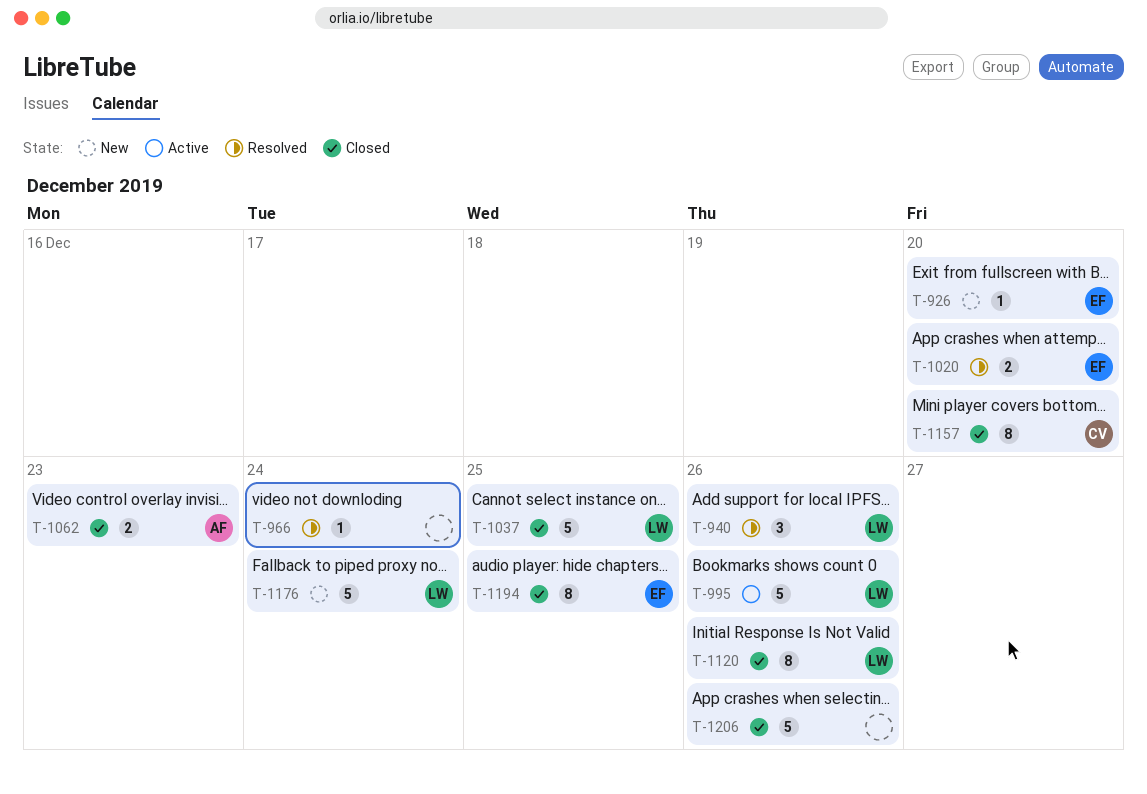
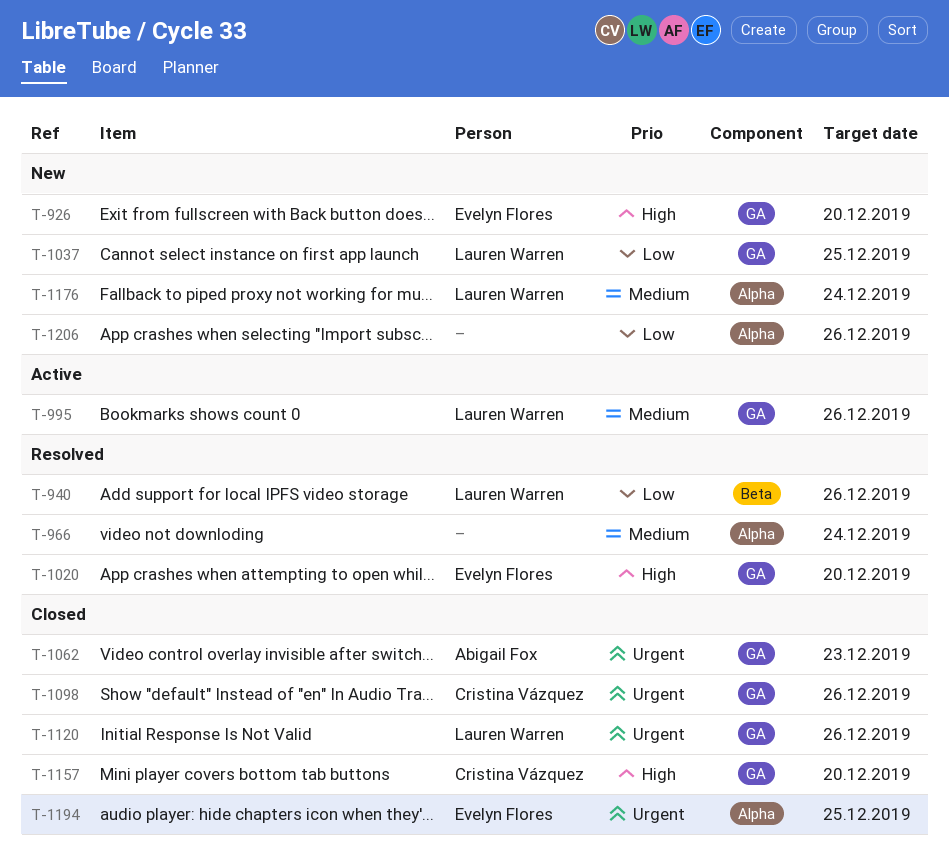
T-1037, status: Closed -> New
T-1098: none -> present
T-1206, status: Closed -> New

